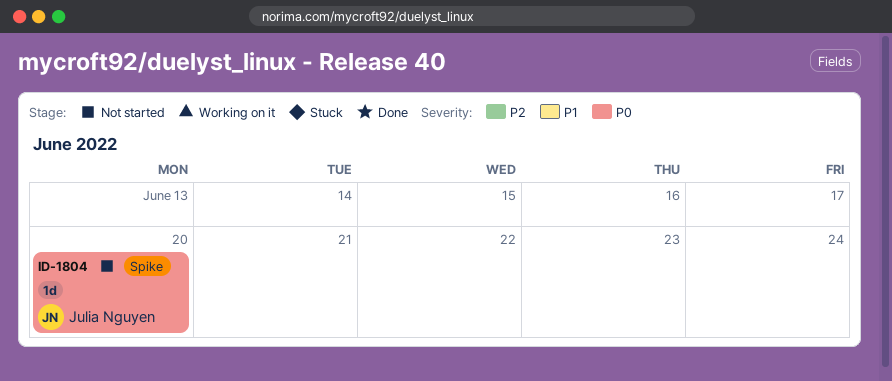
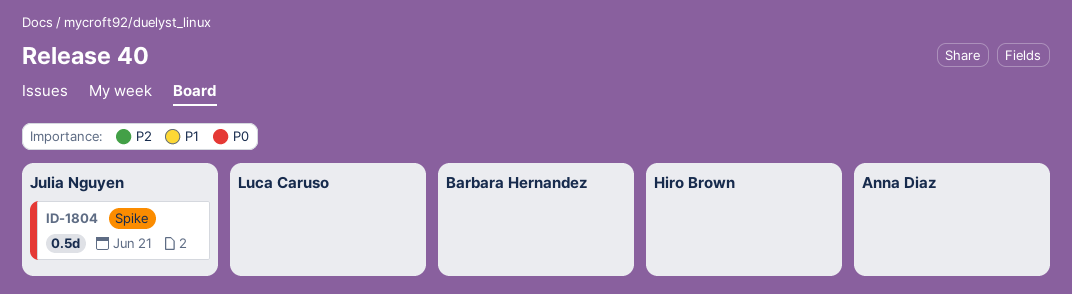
ID-1804, estimate: 1d -> 0.5d
ID-1804, due: Jun 20 -> Jun 21

